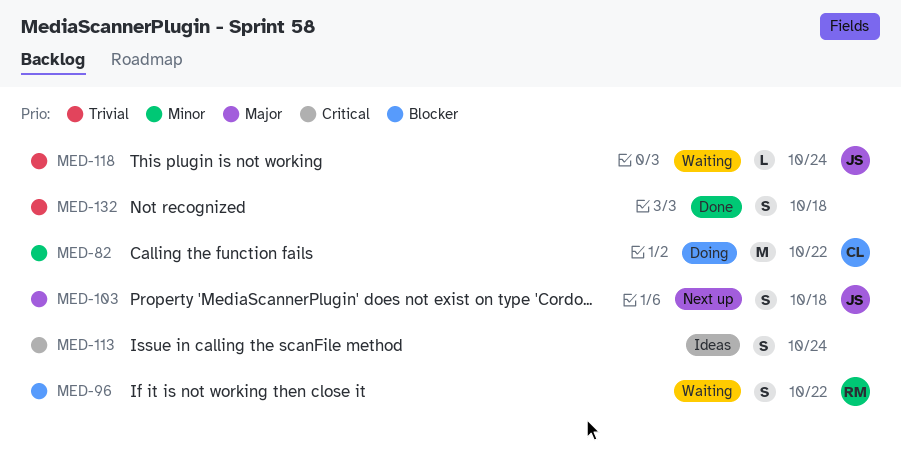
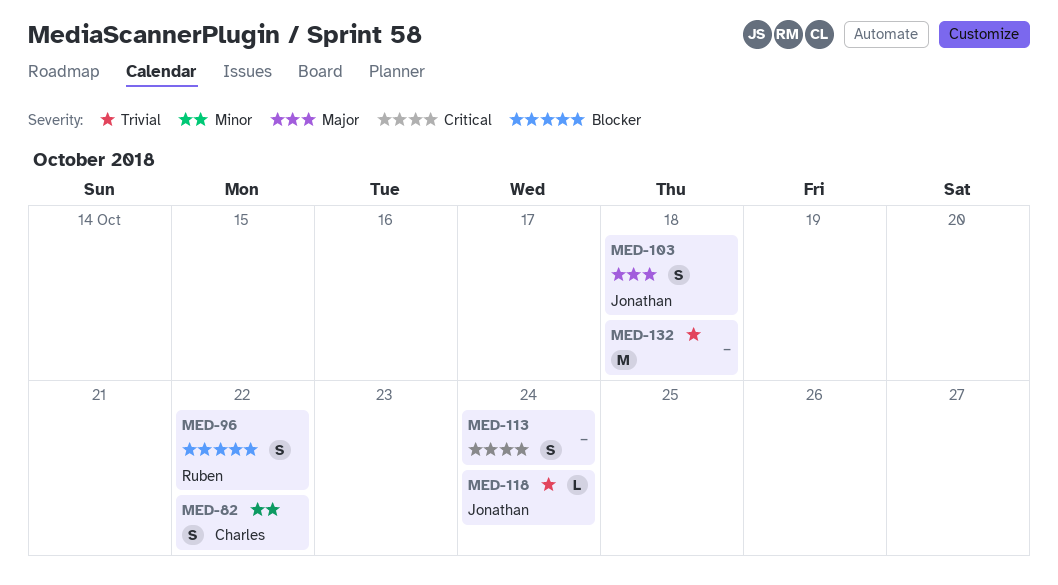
MED-82, estimate: M -> S
MED-132, estimate: S -> M

